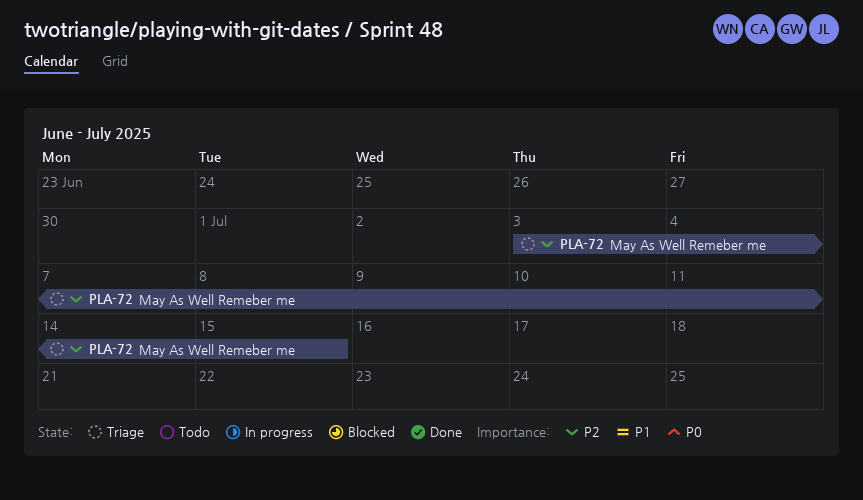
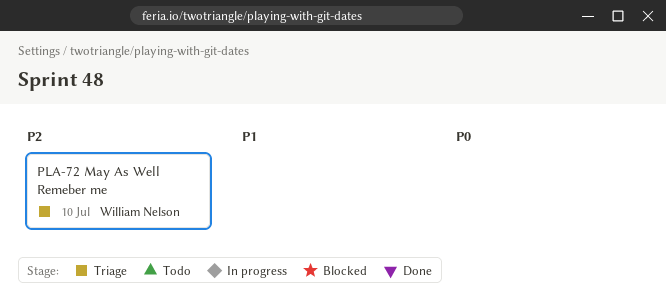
PLA-72, due: Jul 15 -> Jul 10

